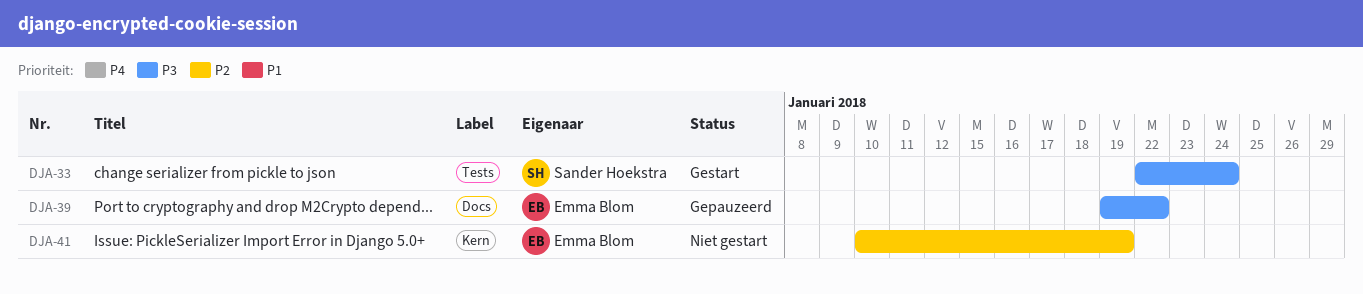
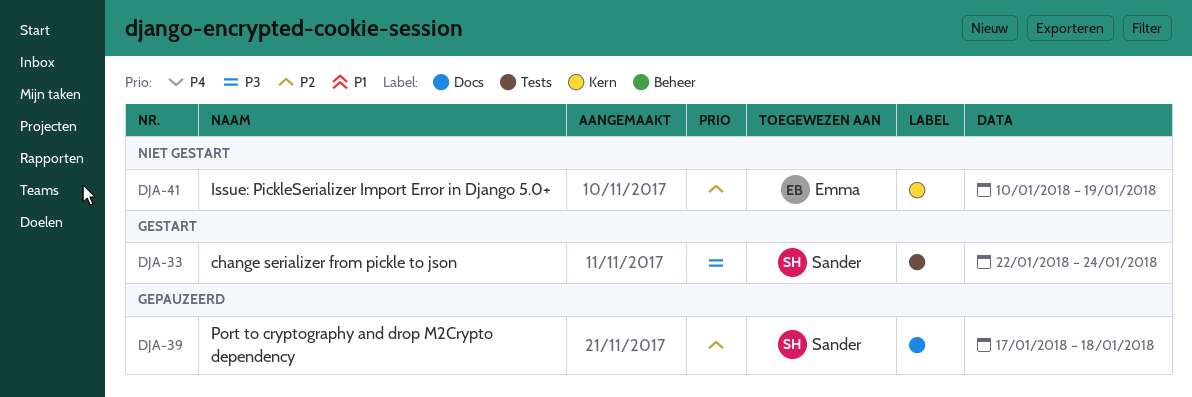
DJA-39, owner: Emma Blom -> Sander Hoekstra
DJA-39, priority: P3 -> P2
DJA-39, start: Jan 19 -> Jan 17
DJA-39, due: Jan 22 -> Jan 18

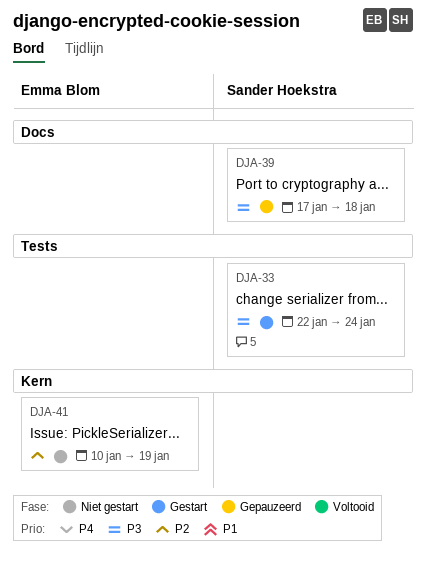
DJA-39, priority: P2 -> P3

